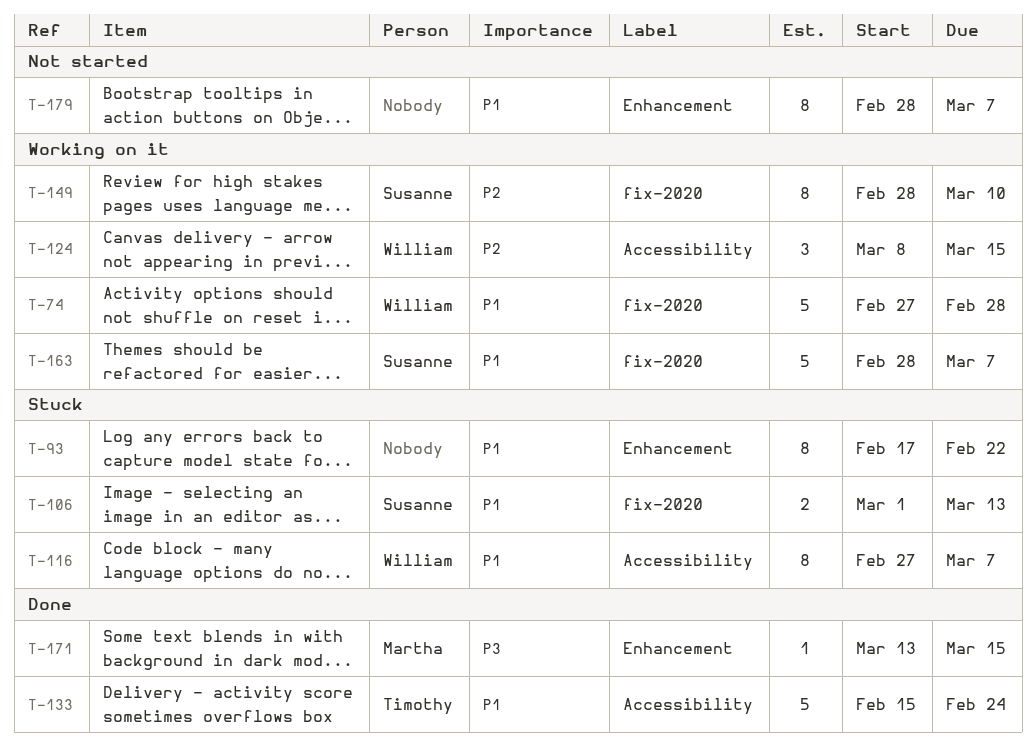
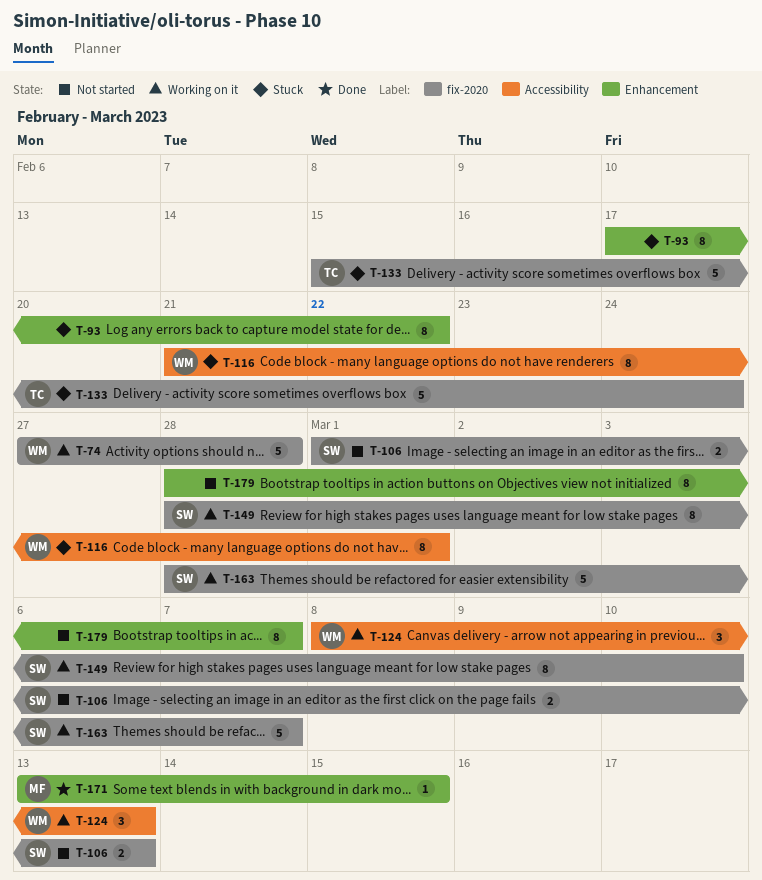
T-106, status: Stuck -> Not started
T-116, start: Feb 27 -> Feb 21
T-116, due: Mar 7 -> Mar 1
T-124, due: Mar 15 -> Mar 13
T-133, status: Done -> Stuck
T-133, label: Accessibility -> fix-2020

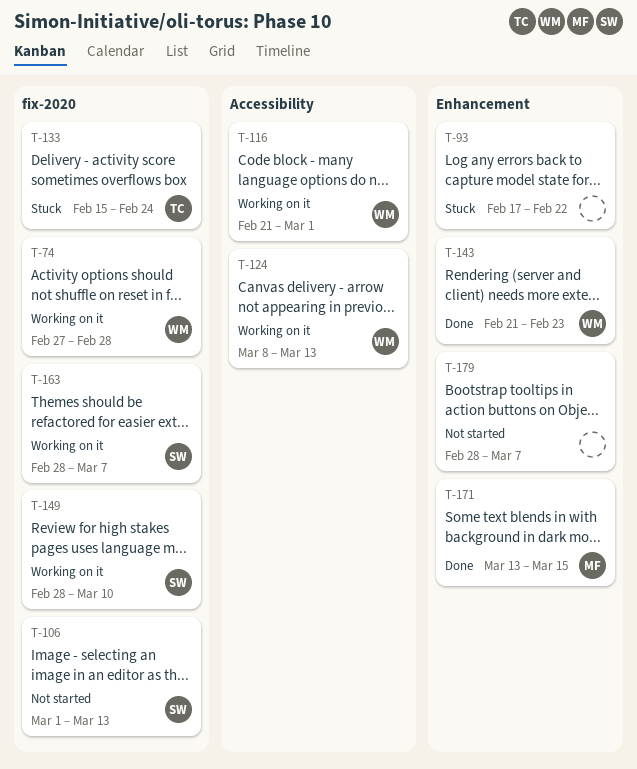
T-116, status: Stuck -> Working on it
T-143: none -> present

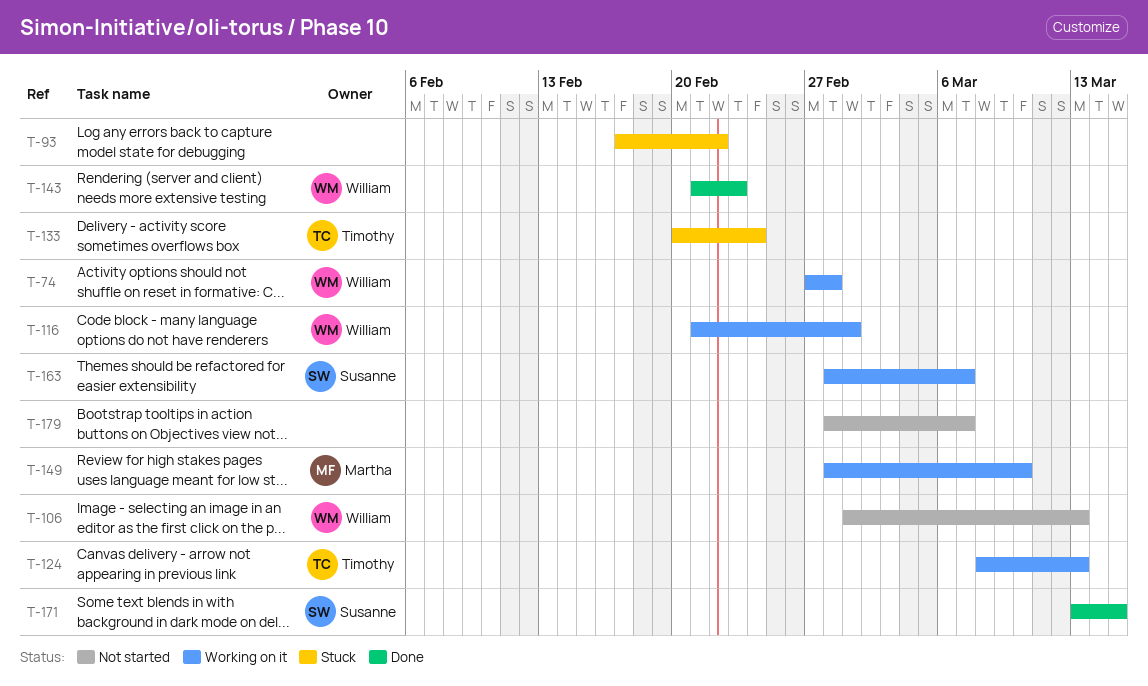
T-106, owner: Susanne -> William
T-124, owner: William -> Timothy
T-133, start: Feb 15 -> Feb 20
T-149, owner: Susanne -> Martha
T-171, owner: Martha -> Susanne

